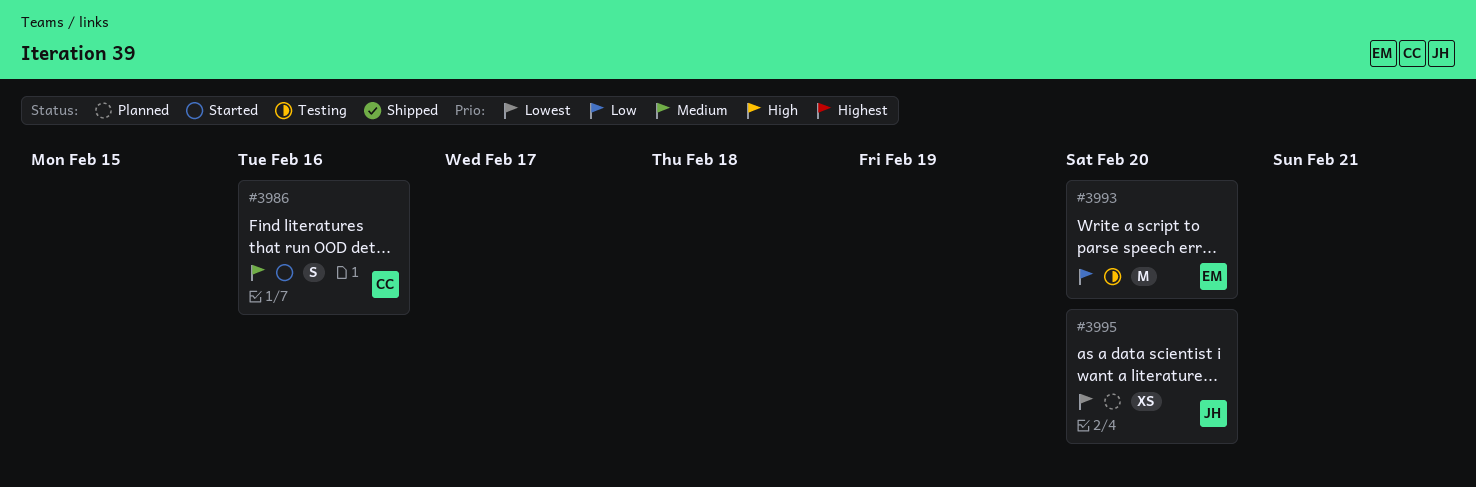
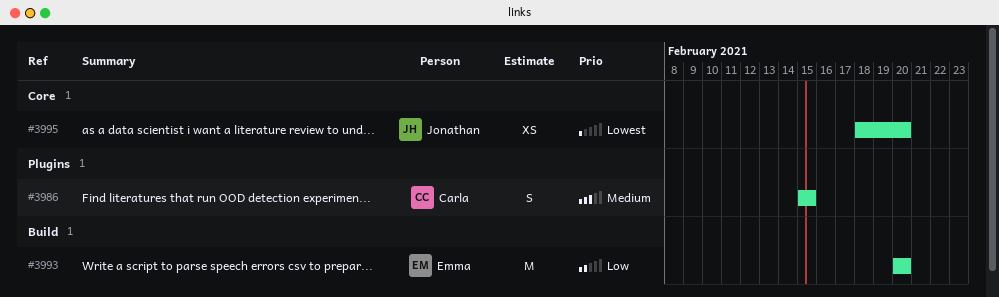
#3986, due: Feb 16 -> Feb 15

